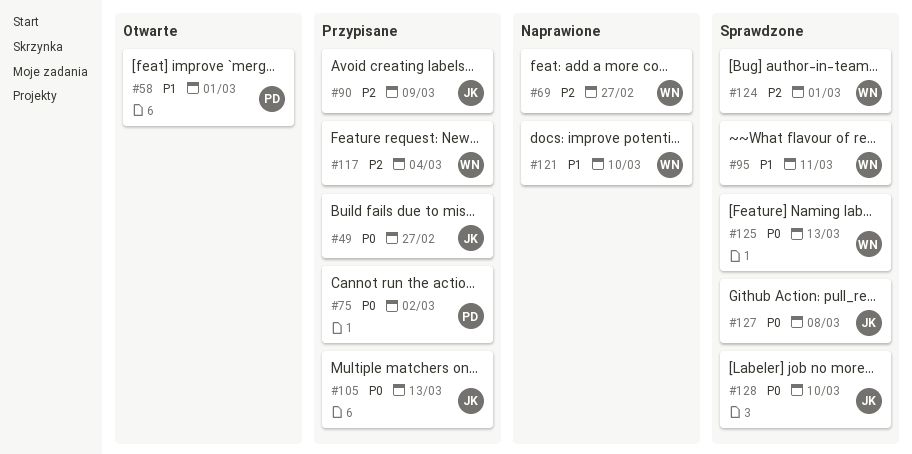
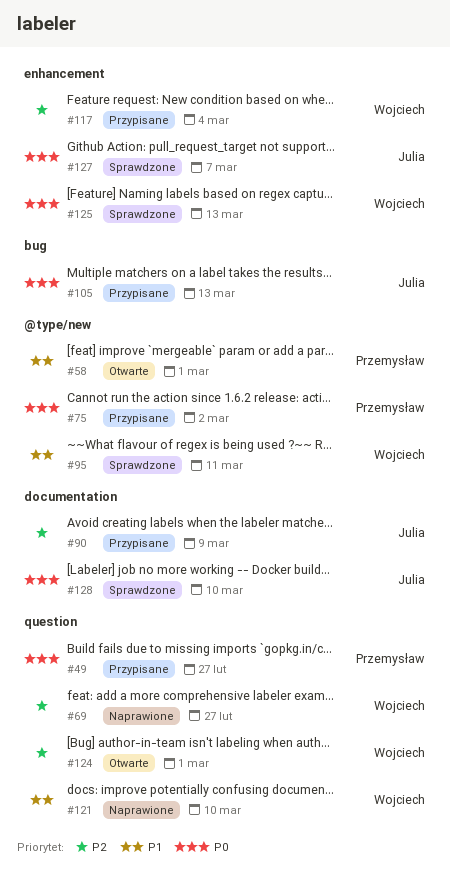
#49, owner: Julia -> Przemysław
#124, status: Sprawdzone -> Otwarte
#127, due: Mar 8 -> Mar 7

